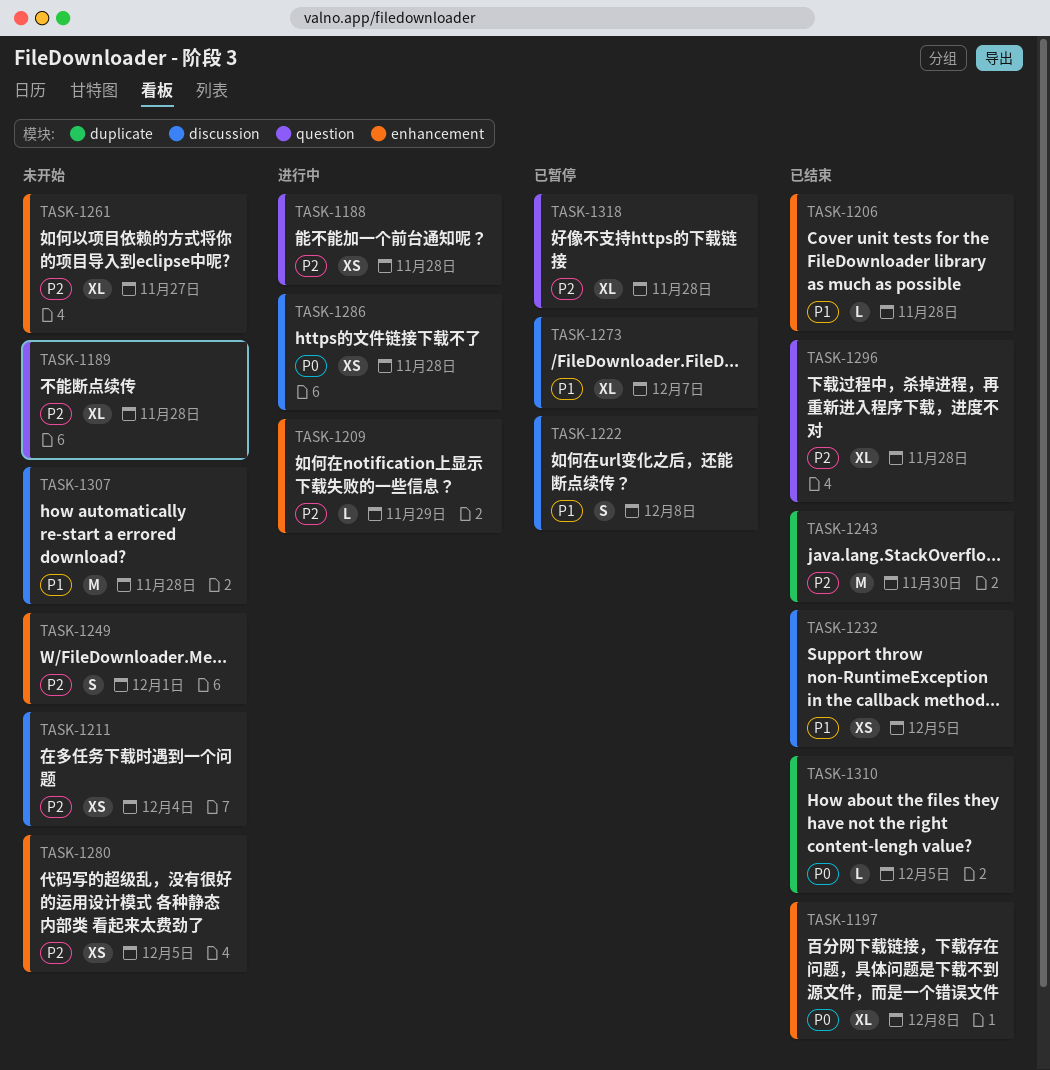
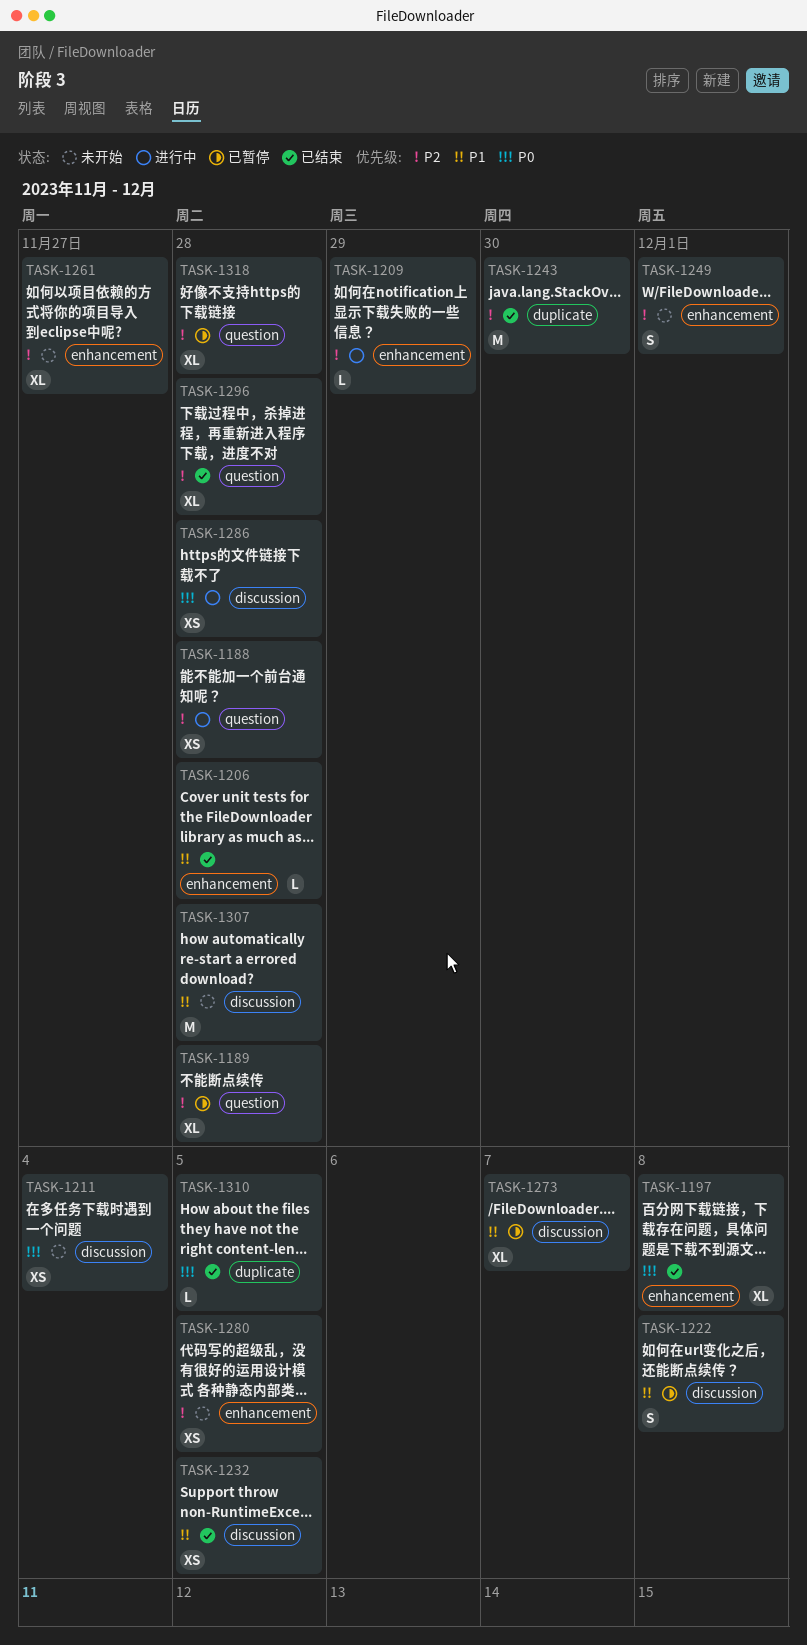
TASK-1189, status: 未开始 -> 已暂停
TASK-1211, priority: P2 -> P0

